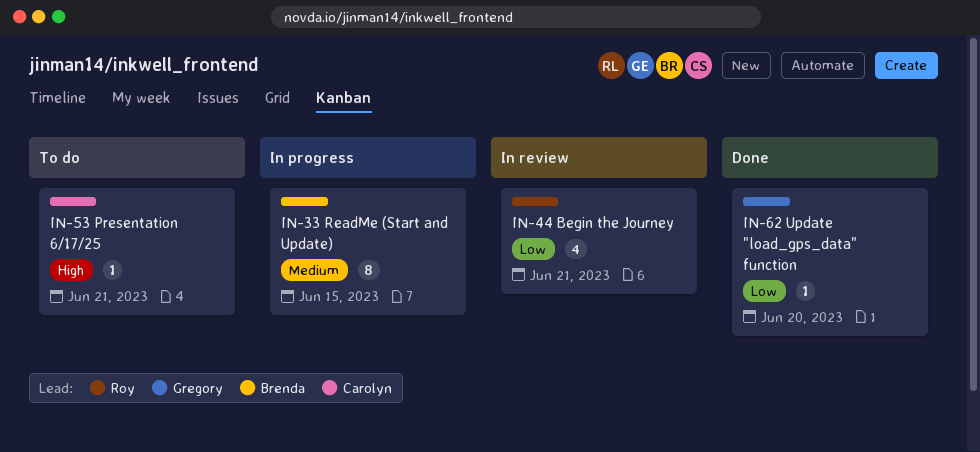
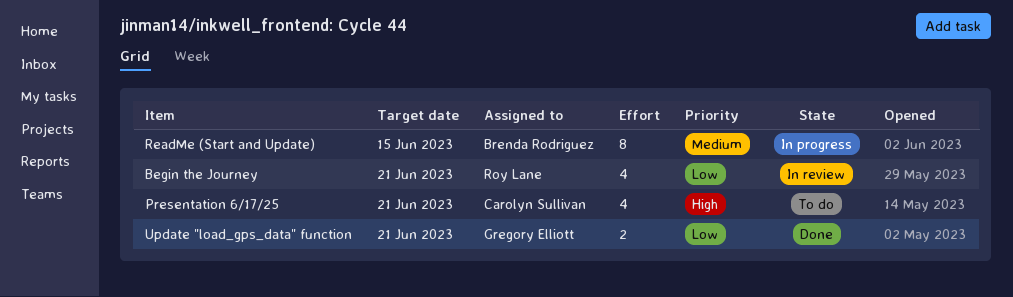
Presentation 6/17/25, estimate: 1 -> 4
Update "load_gps_data" function, estimate: 1 -> 2
Update "load_gps_data" function, due: Jun 20 -> Jun 21

